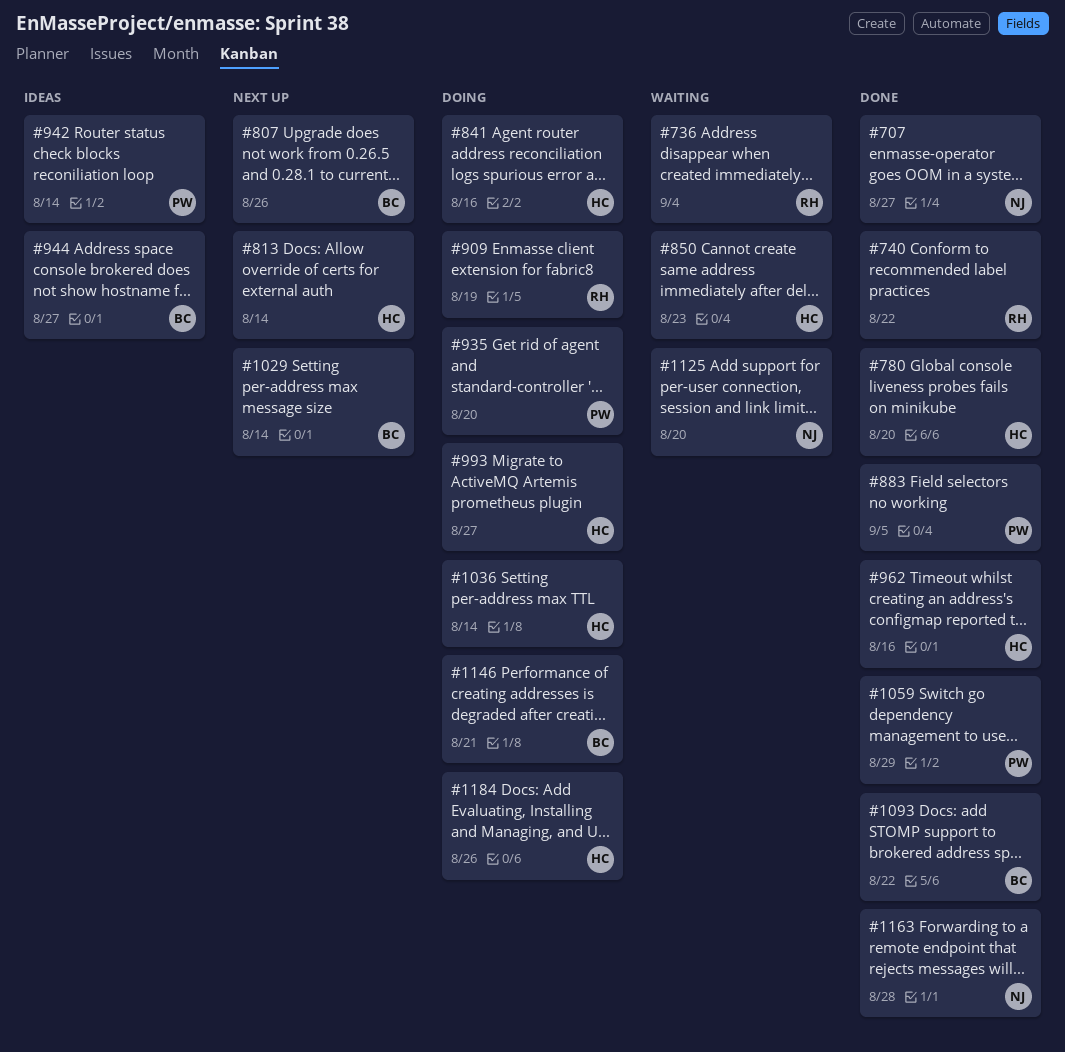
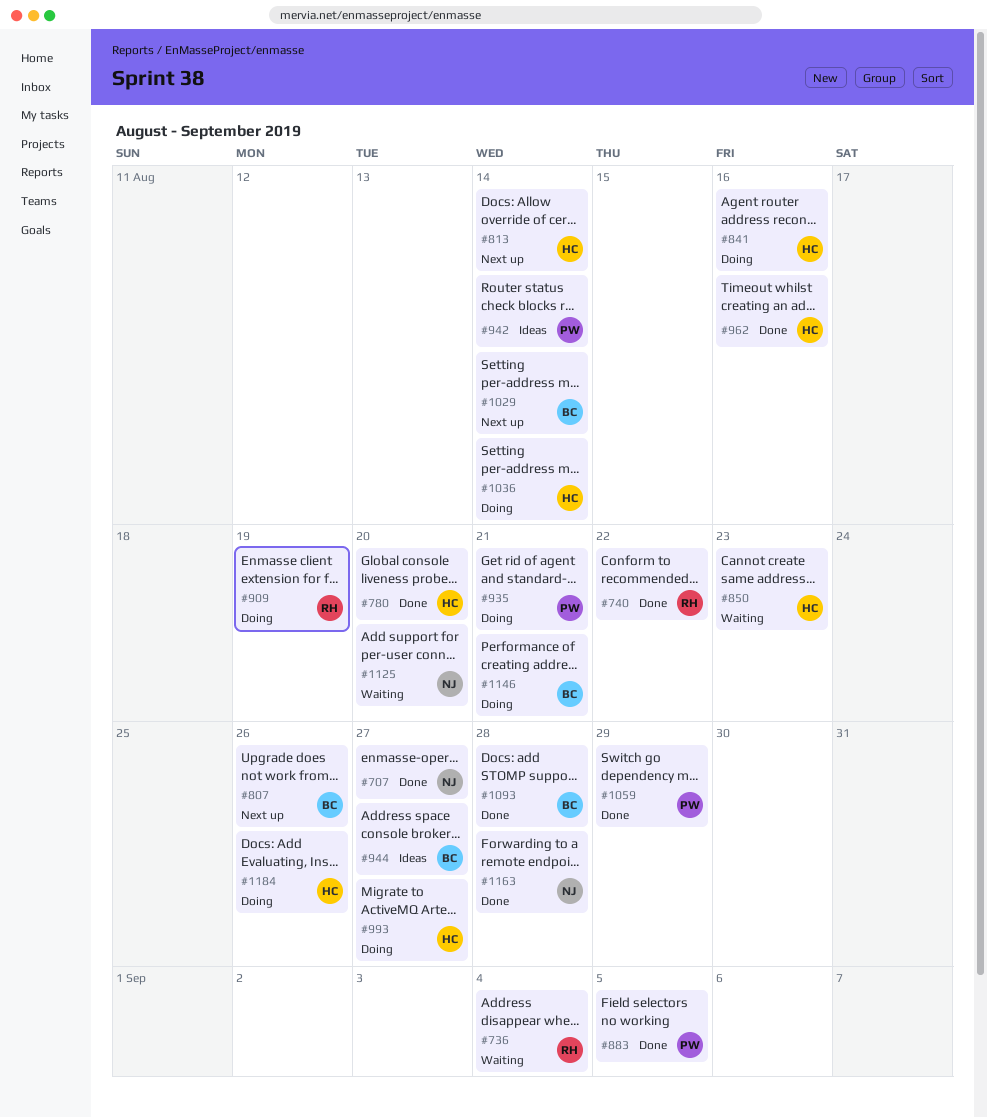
#935, due: Aug 20 -> Aug 21
#1093, due: Aug 22 -> Aug 28

